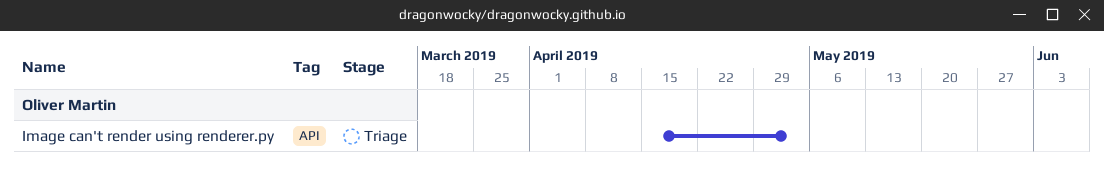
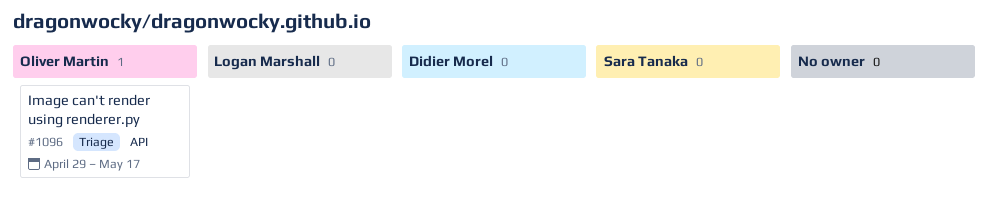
Image can't render using renderer.py, start: Apr 15 -> Apr 29
Image can't render using renderer.py, due: May 3 -> May 17

